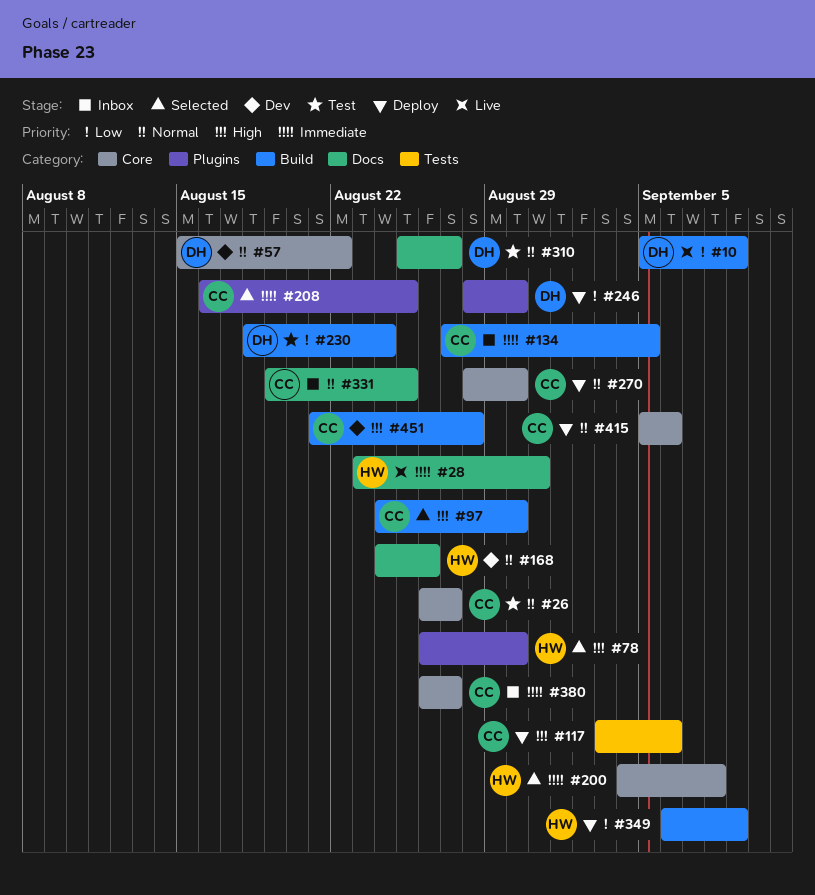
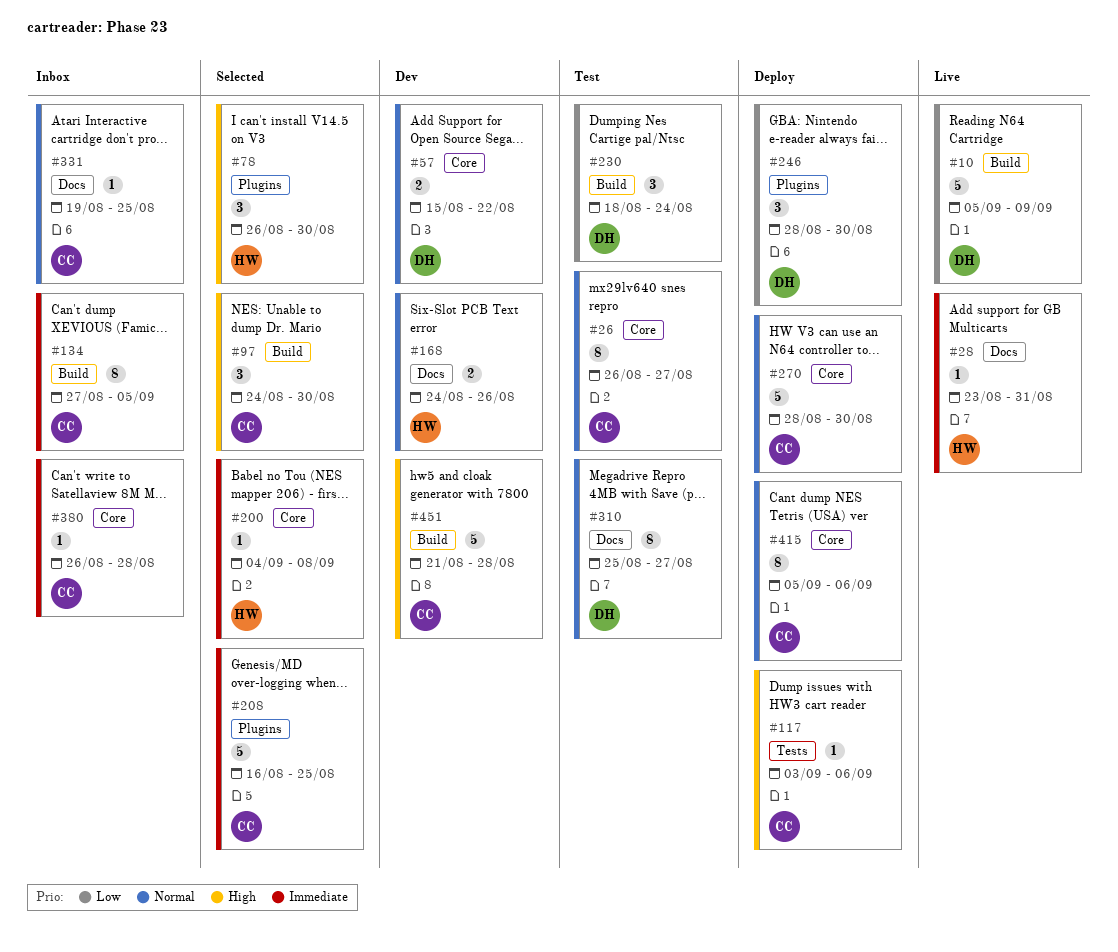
#349: present -> none
#380, due: Aug 27 -> Aug 28

